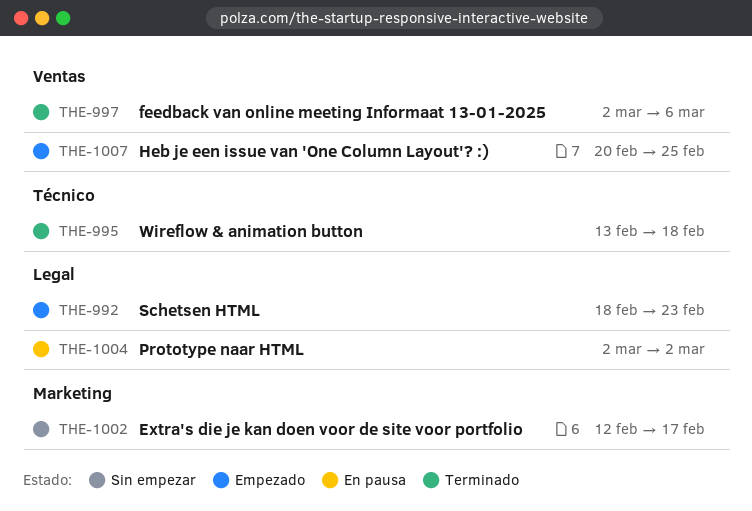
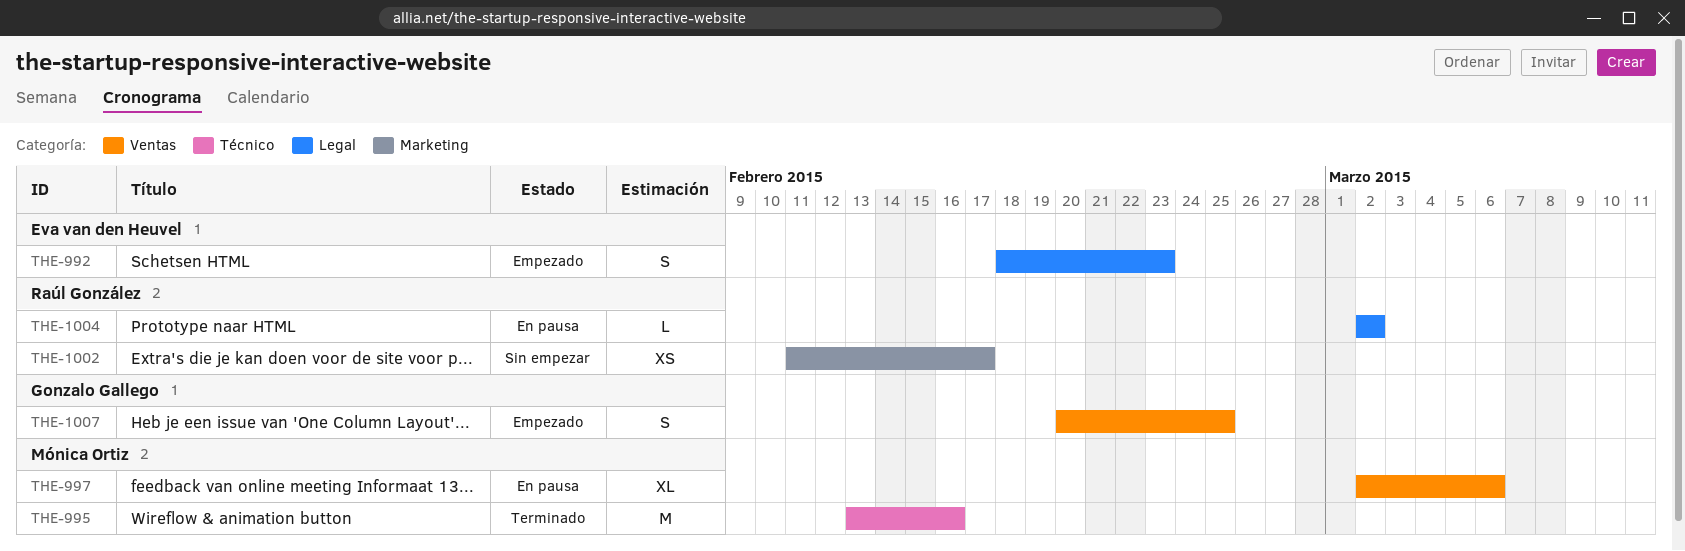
THE-995, due: Feb 18 -> Feb 16
THE-997, status: Terminado -> En pausa
THE-1002, start: Feb 12 -> Feb 11

